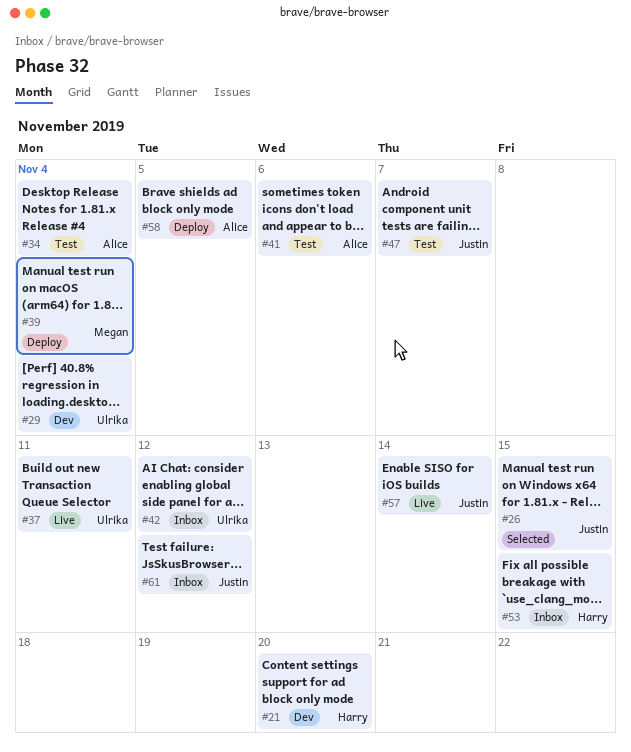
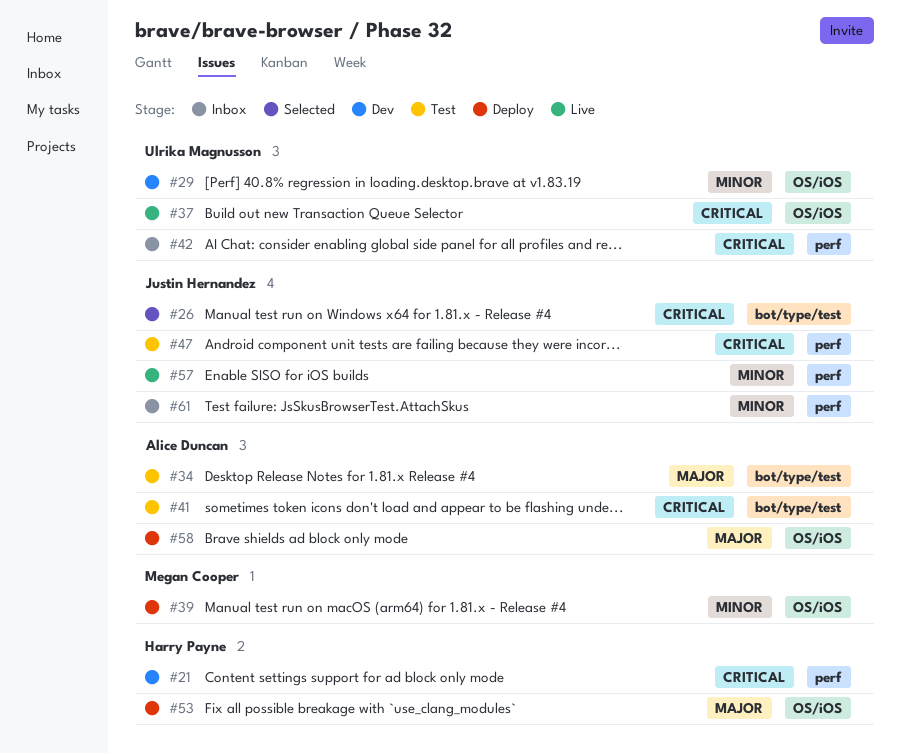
#53, status: Inbox -> Deploy

